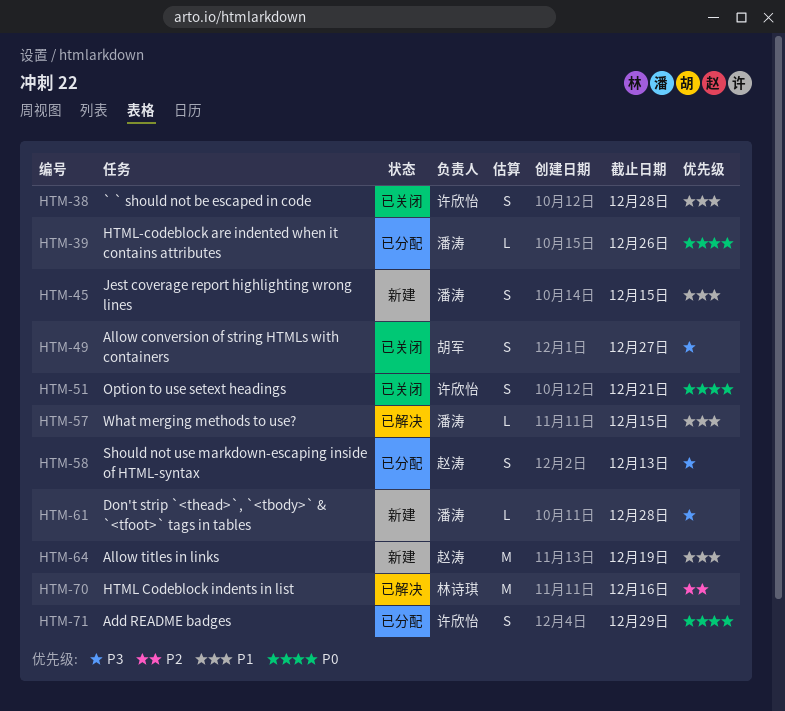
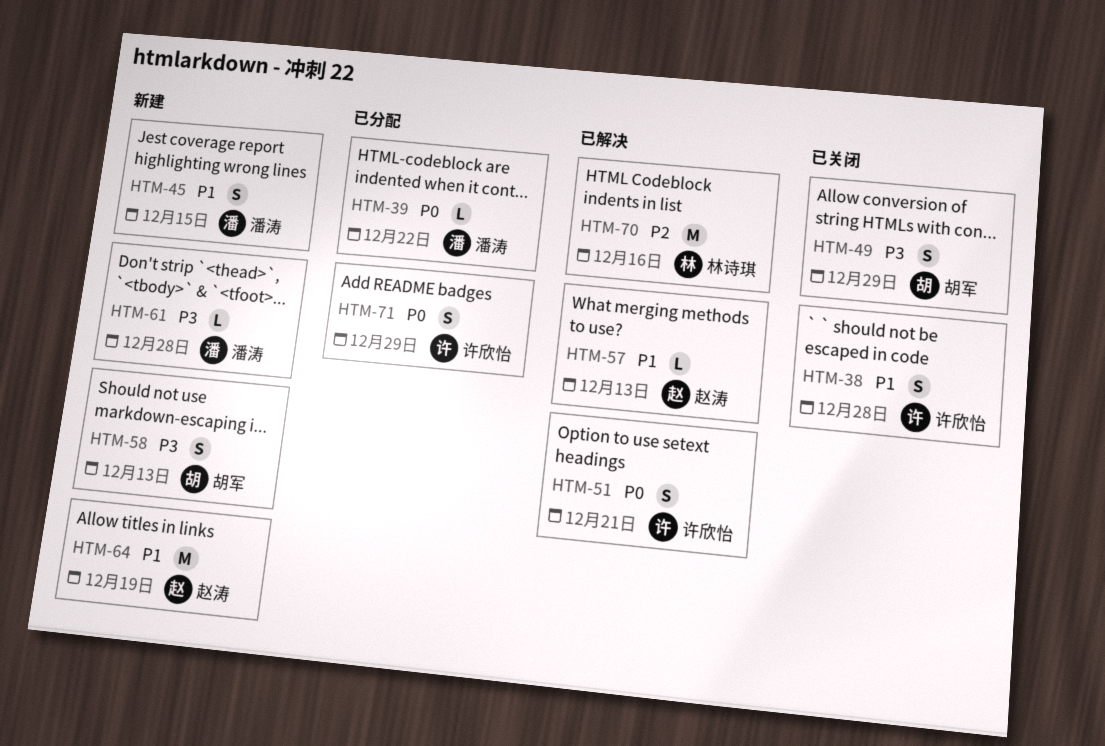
HTM-39, due: Dec 26 -> Dec 22
HTM-49, due: Dec 27 -> Dec 29
HTM-51, status: 已关闭 -> 已解决
HTM-57, owner: 潘涛 -> 赵涛
HTM-57, due: Dec 15 -> Dec 13
HTM-58, status: 已分配 -> 新建
HTM-58, owner: 赵涛 -> 胡军

